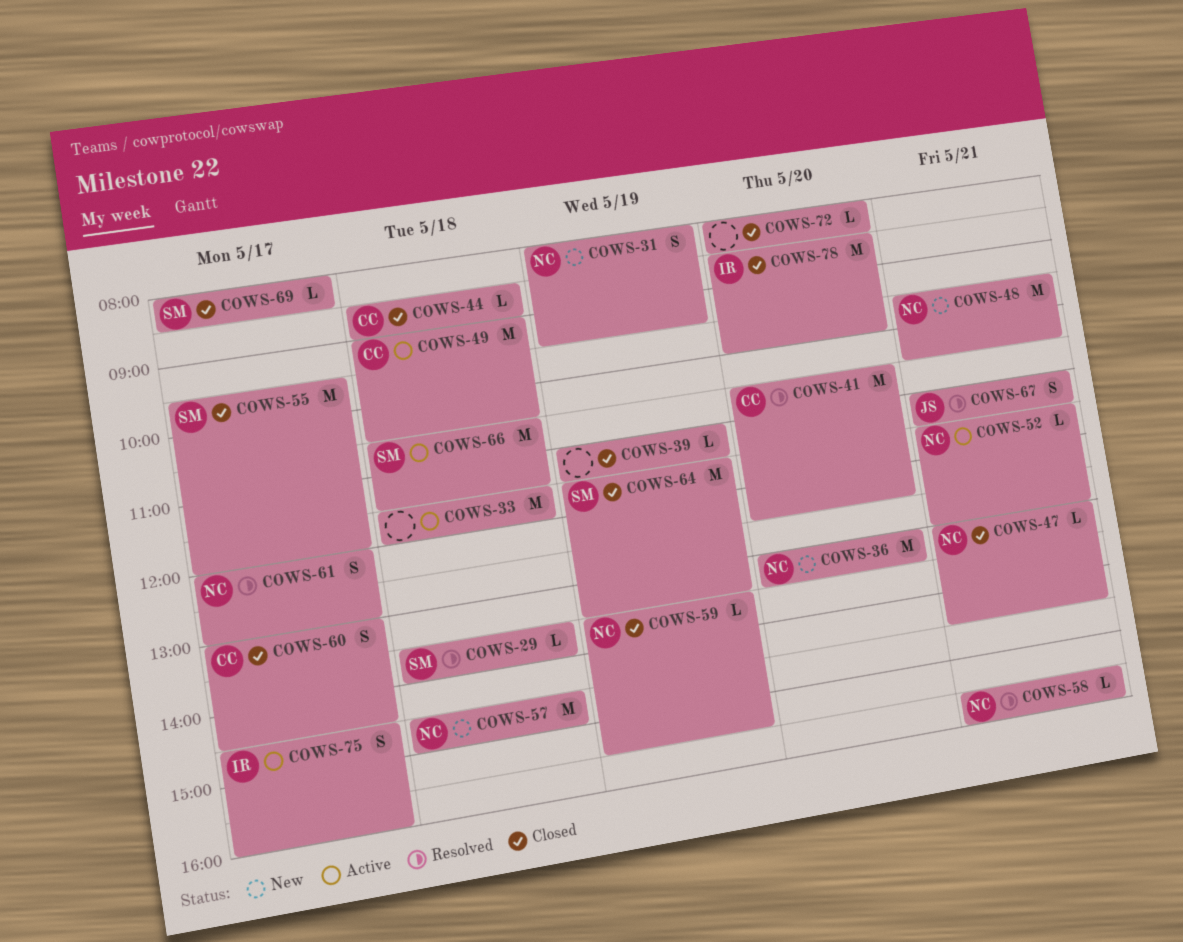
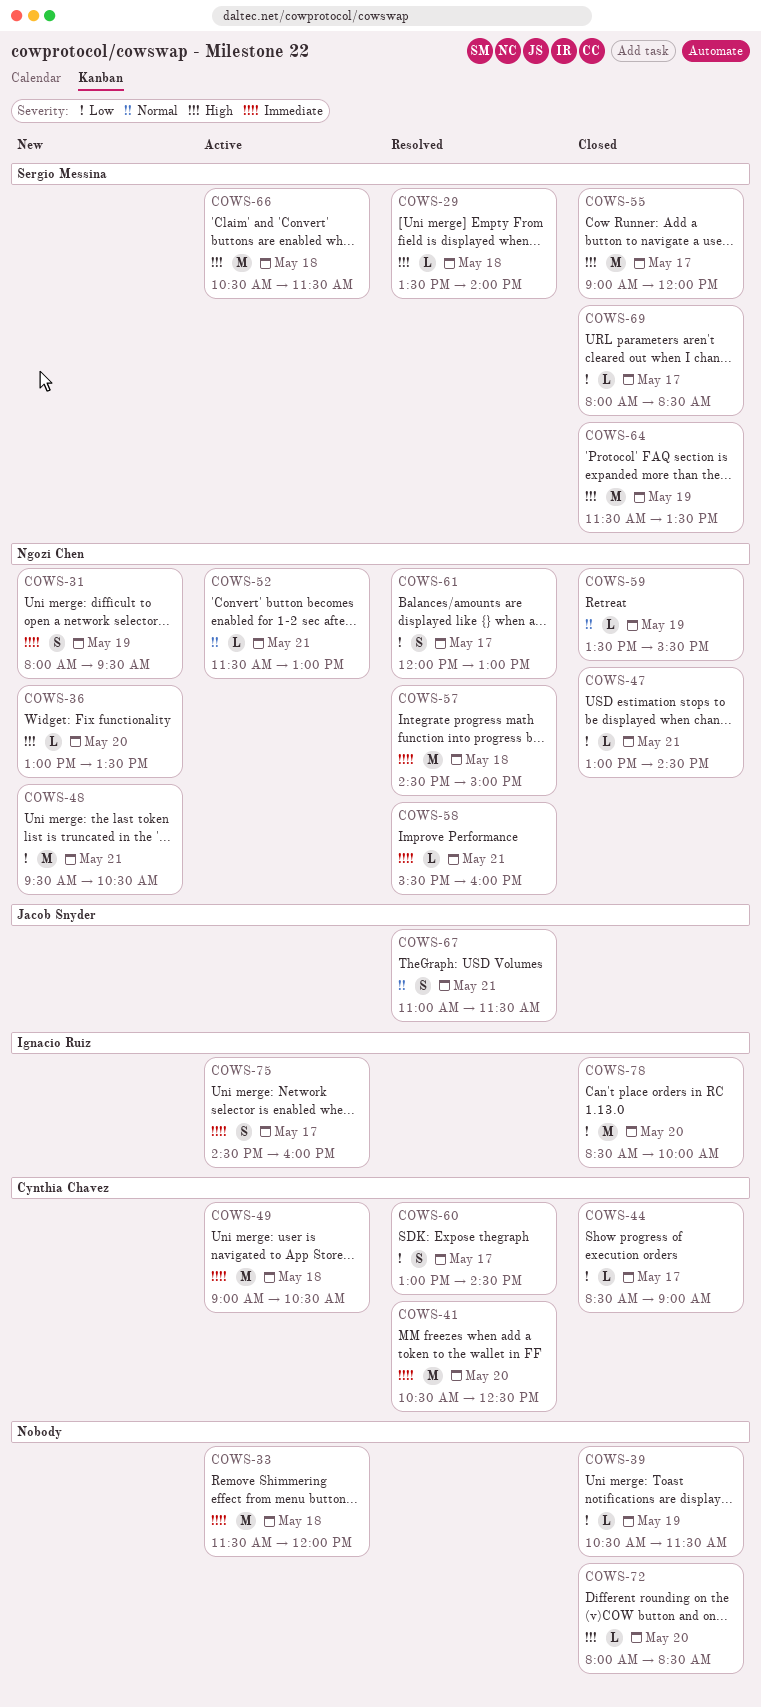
COWS-36, estimate: M -> L
COWS-39, begins: 11:00 -> 10:30
COWS-44, day: May 18 -> May 17
COWS-55, begins: 09:30 -> 09:00
COWS-57, status: New -> Resolved
COWS-60, status: Closed -> Resolved

